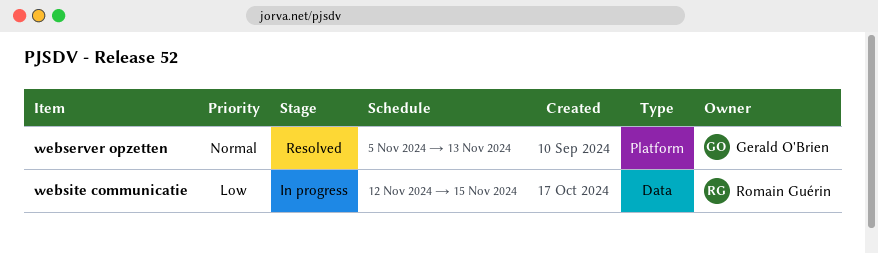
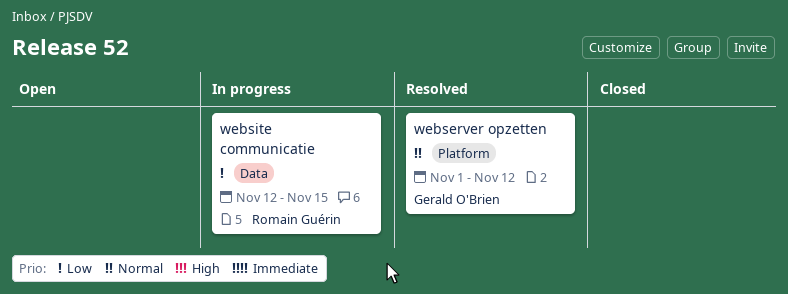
webserver opzetten, start: Nov 5 -> Nov 1
webserver opzetten, due: Nov 13 -> Nov 12

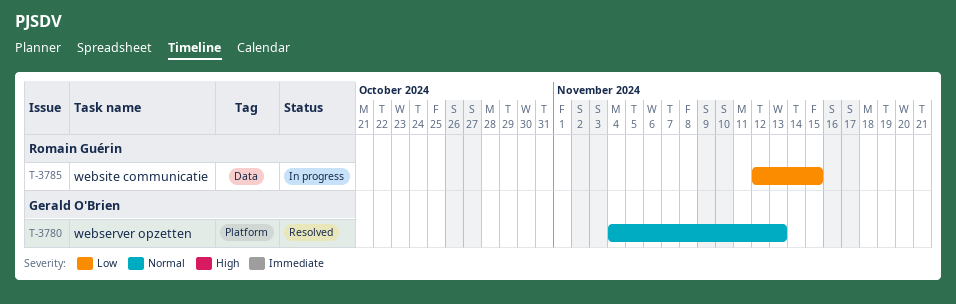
webserver opzetten, start: Nov 1 -> Nov 4
webserver opzetten, due: Nov 12 -> Nov 13

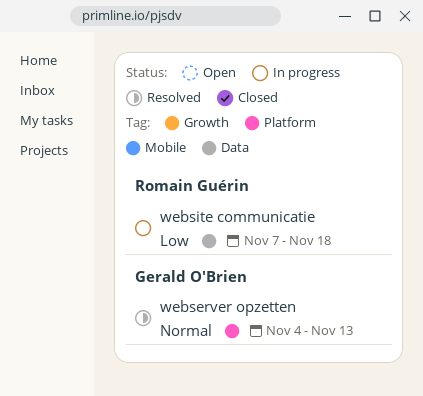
website communicatie, start: Nov 12 -> Nov 7
website communicatie, due: Nov 15 -> Nov 18

